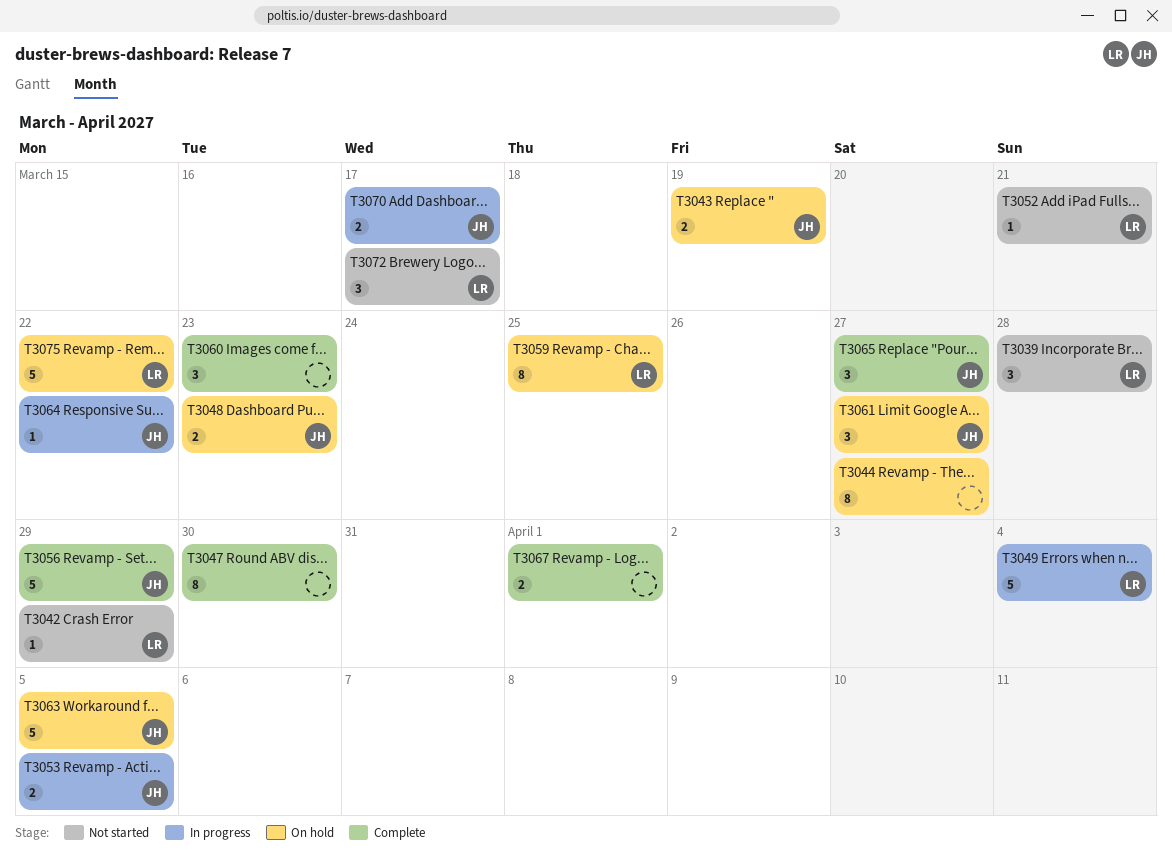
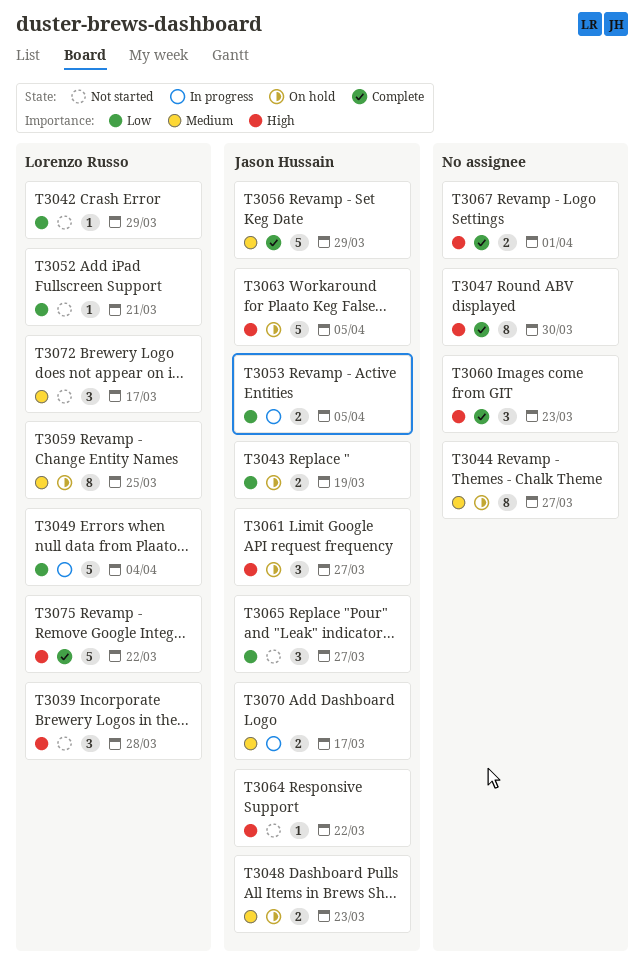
T3064, status: In progress -> Not started
T3065, status: Complete -> Not started
T3075, status: On hold -> Complete

